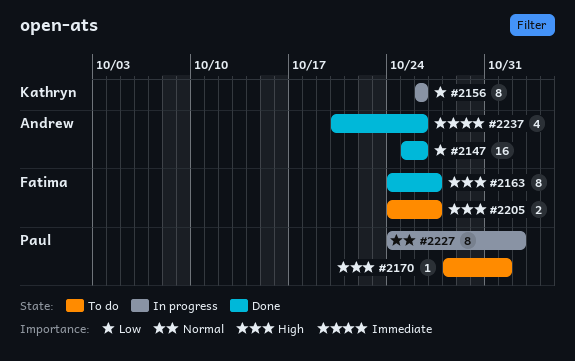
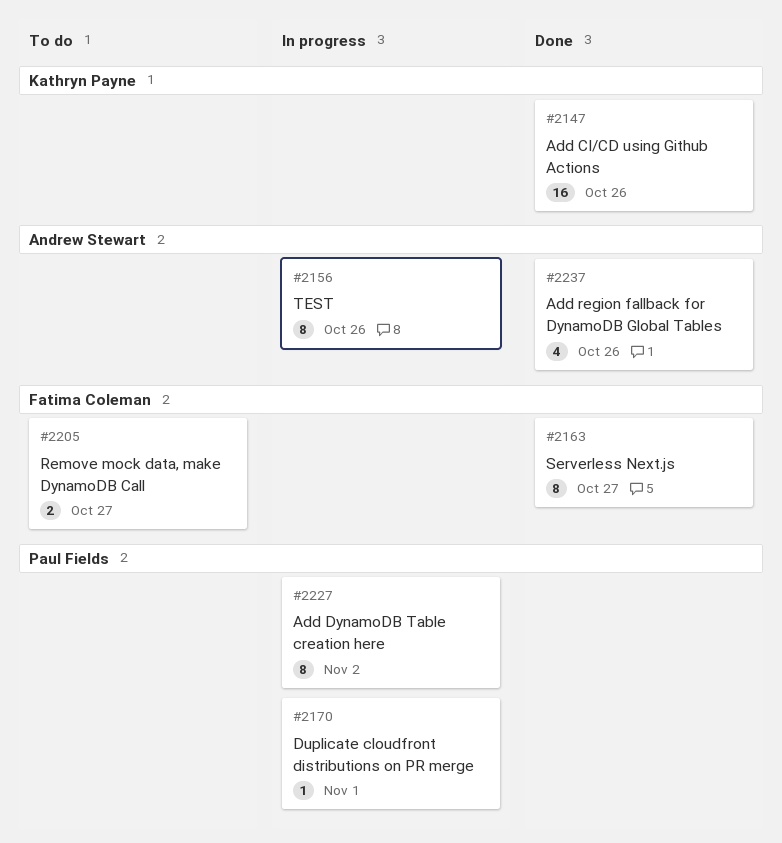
#2147, owner: Andrew Stewart -> Kathryn Payne
#2156, owner: Kathryn Payne -> Andrew Stewart
#2170, status: To do -> In progress

